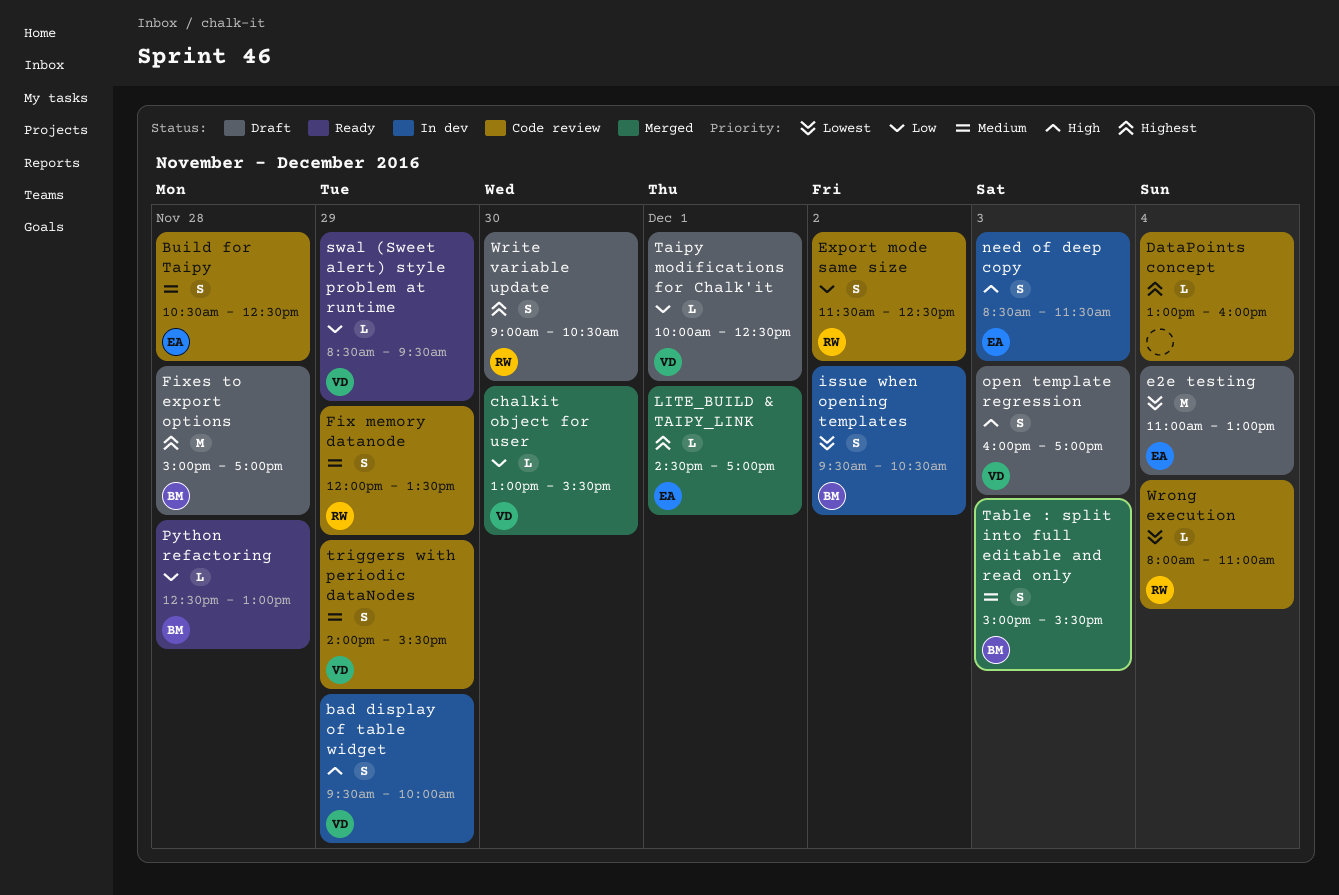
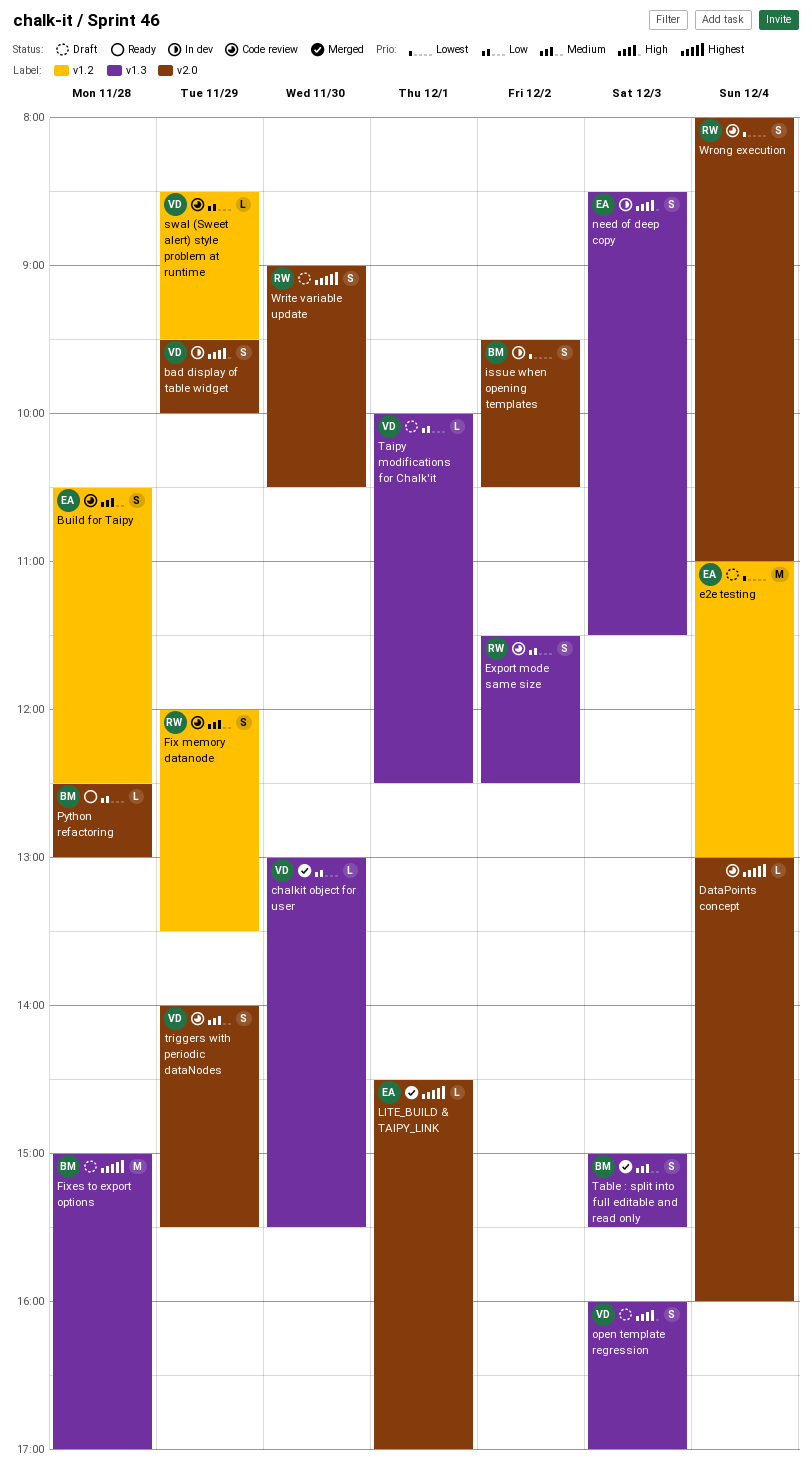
swal (Sweet alert) style problem at runtime, status: Ready -> Code review
Wrong execution, estimate: L -> S

